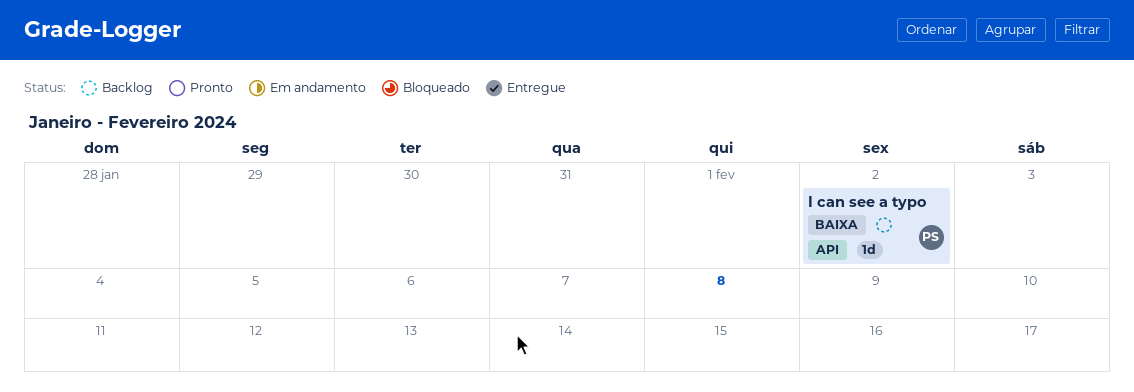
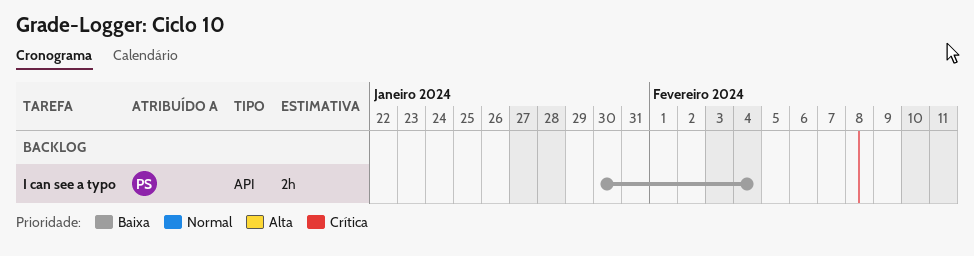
I can see a typo, estimate: 1d -> 2h
I can see a typo, due: Feb 2 -> Feb 4

